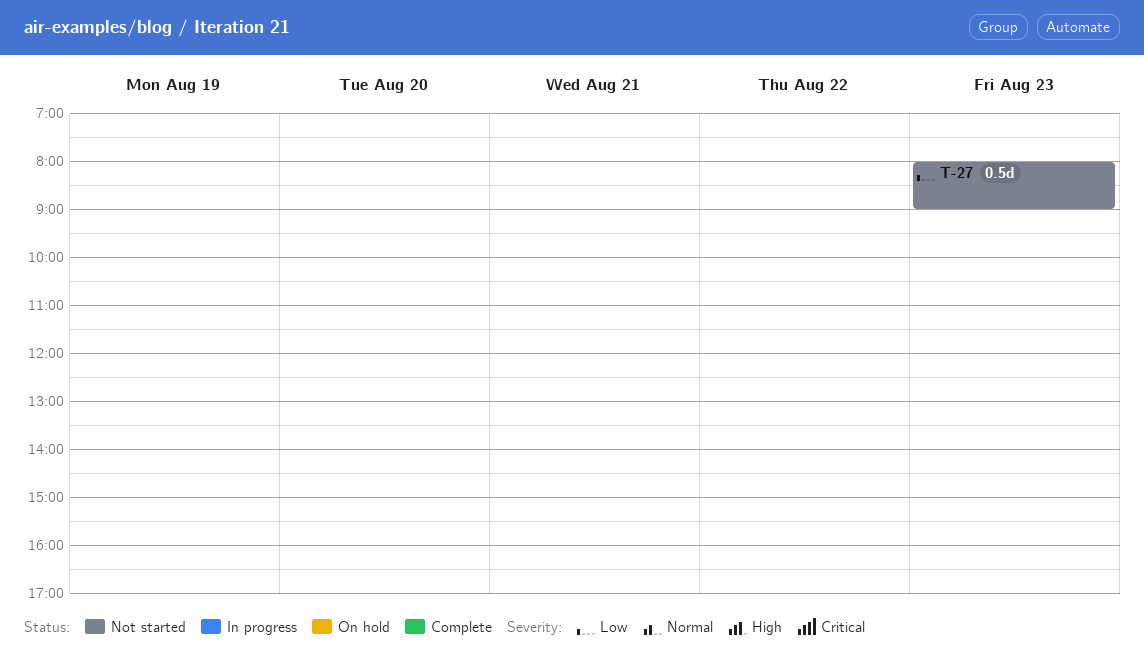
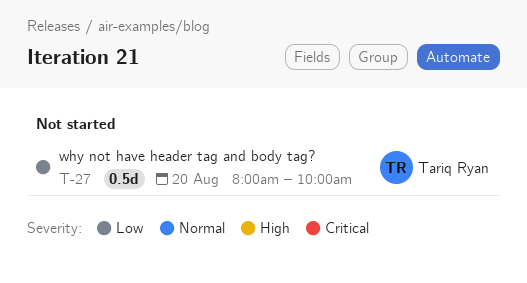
T-27, day: Aug 23 -> Aug 20
T-27, ends: 09:00 -> 10:00

